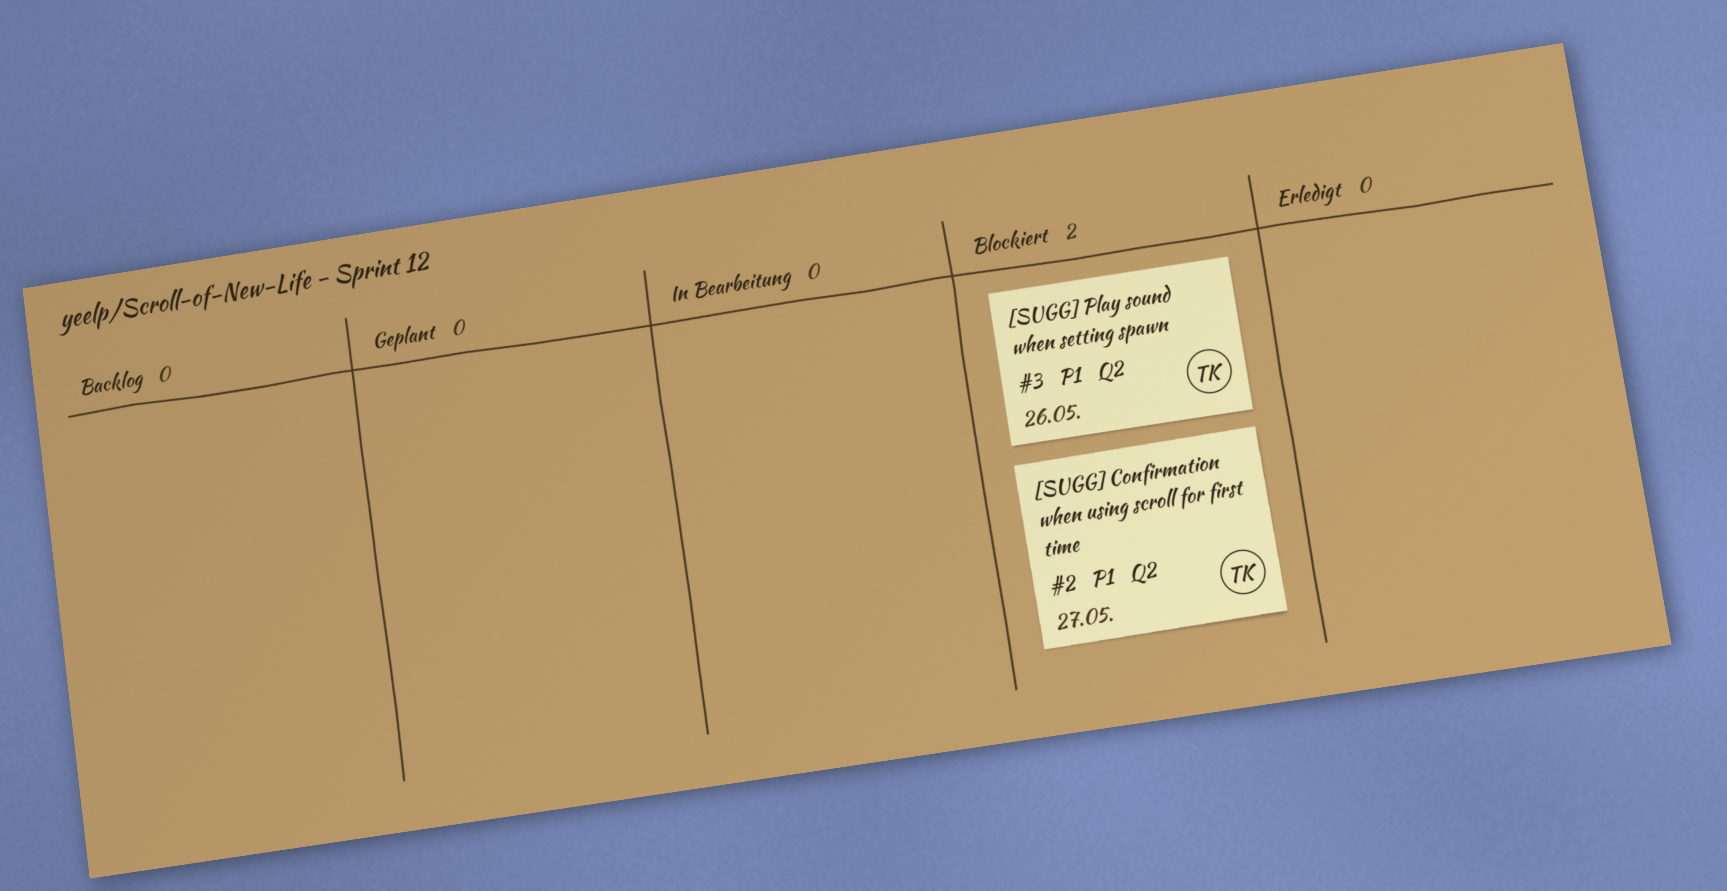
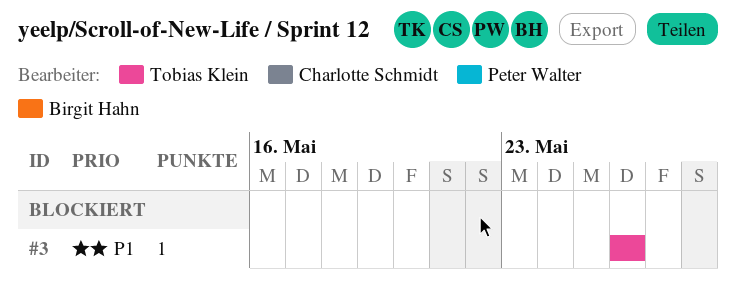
#2: present -> none

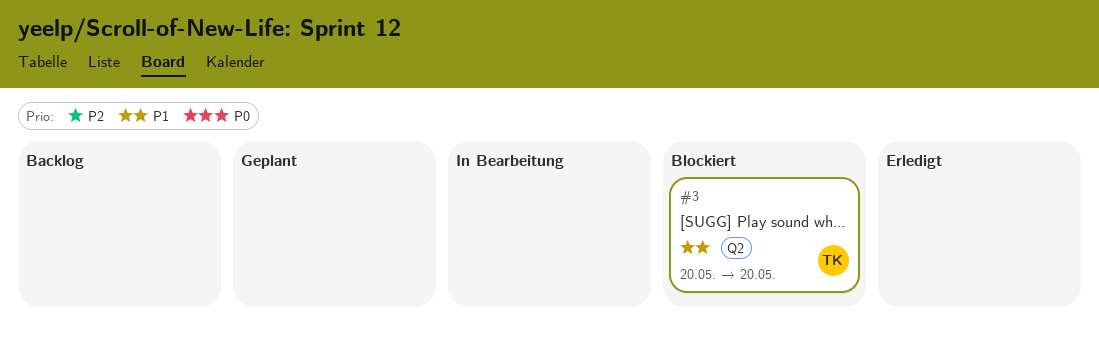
#3, start: May 26 -> May 20
#3, due: May 26 -> May 20

